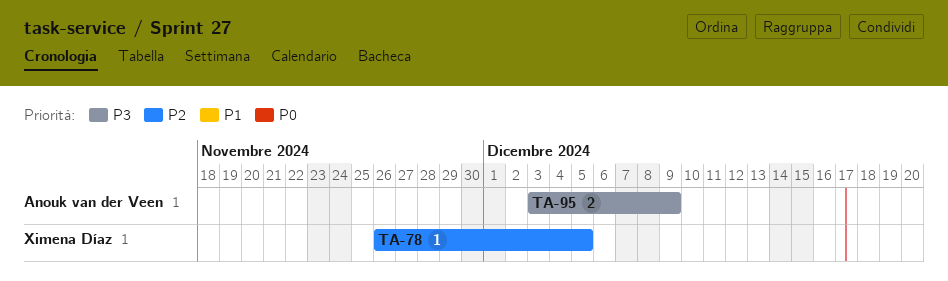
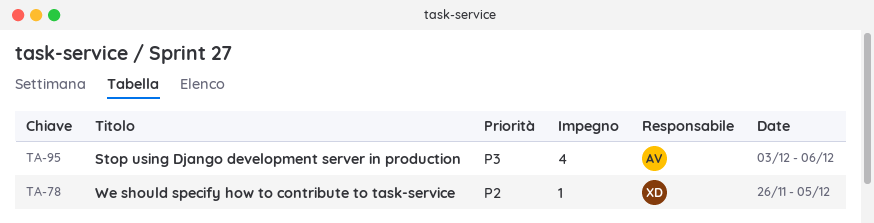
TA-95, estimate: 2 -> 4
TA-95, due: Dec 9 -> Dec 6

